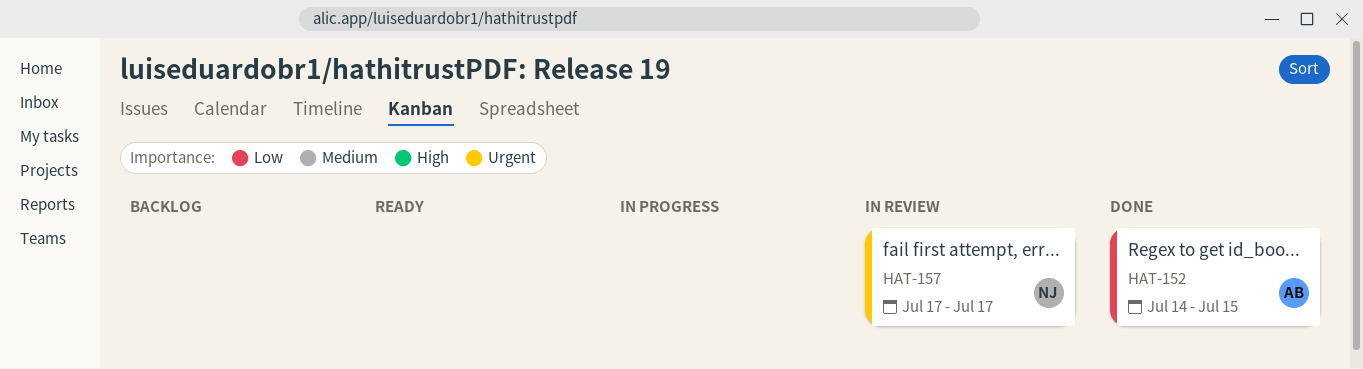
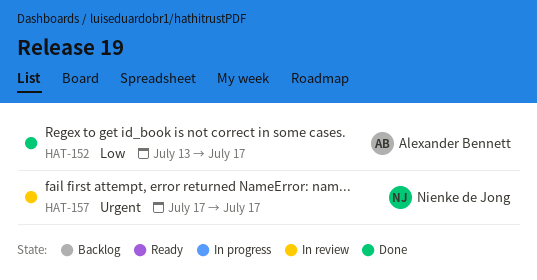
HAT-152, start: Jul 14 -> Jul 13
HAT-152, due: Jul 15 -> Jul 17

